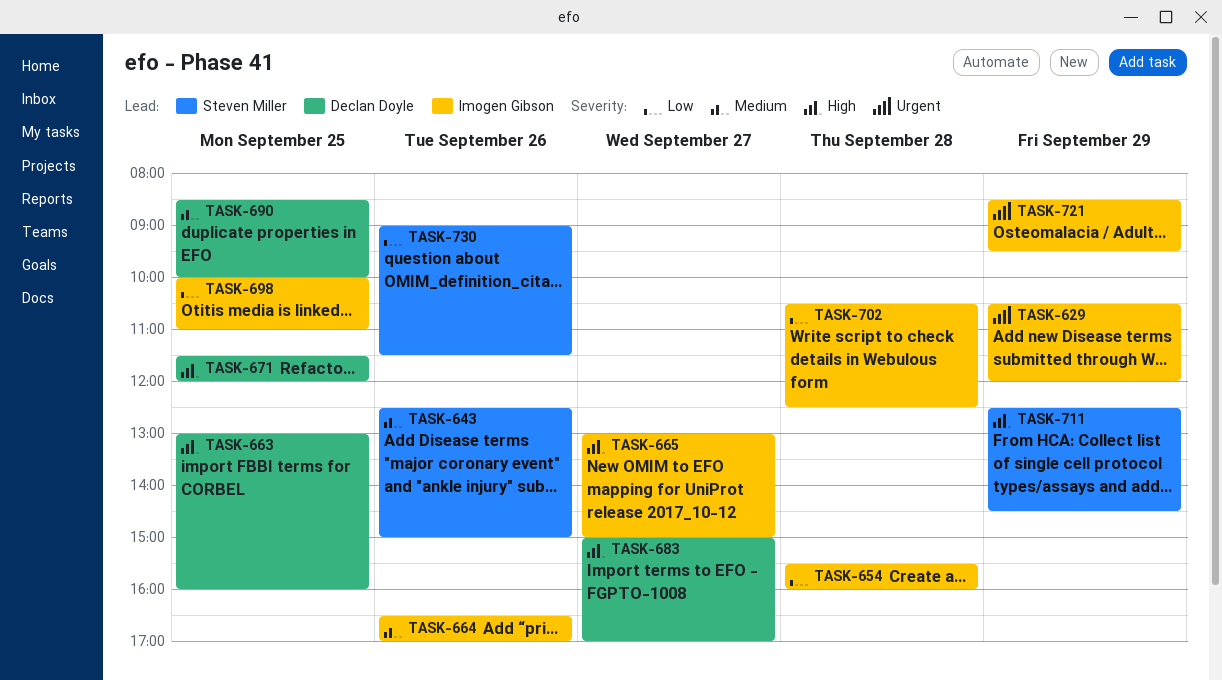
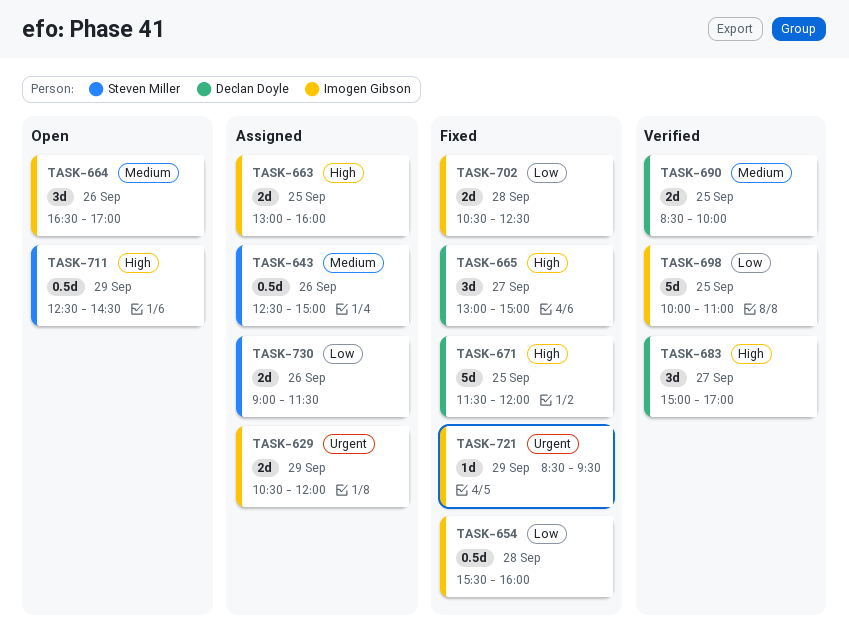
TASK-663, owner: Declan Doyle -> Imogen Gibson
TASK-665, owner: Imogen Gibson -> Declan Doyle

